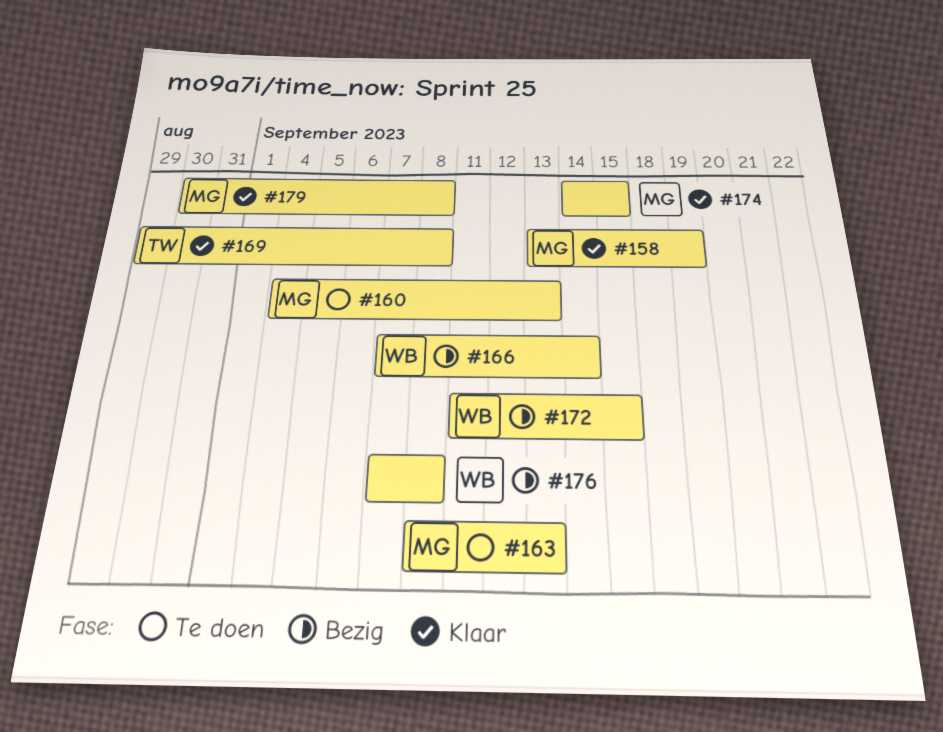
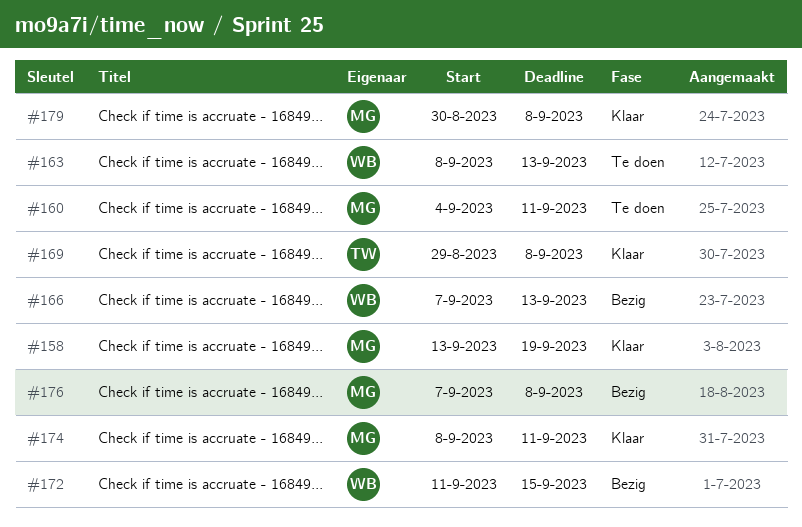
#160, due: Sep 13 -> Sep 11
#163, owner: MG -> WB
#166, due: Sep 14 -> Sep 13
#174, start: Sep 14 -> Sep 8
#174, due: Sep 15 -> Sep 11
#176, owner: WB -> MG

